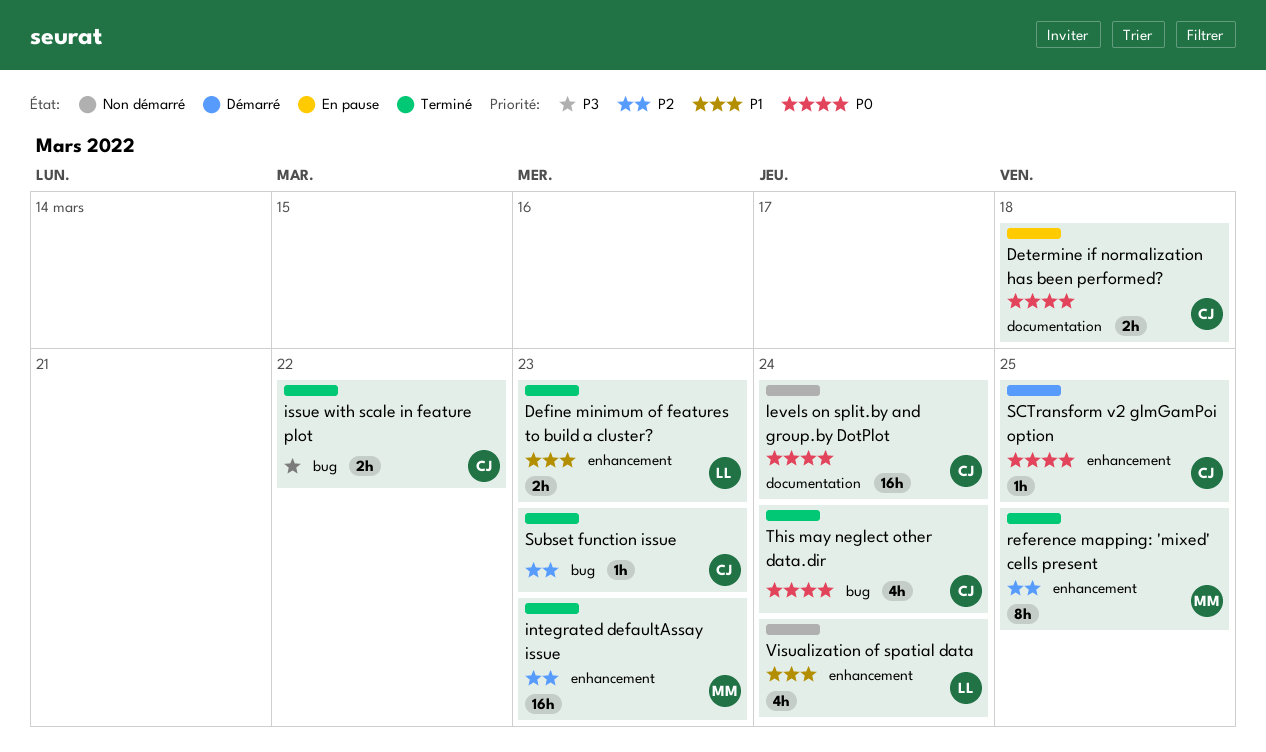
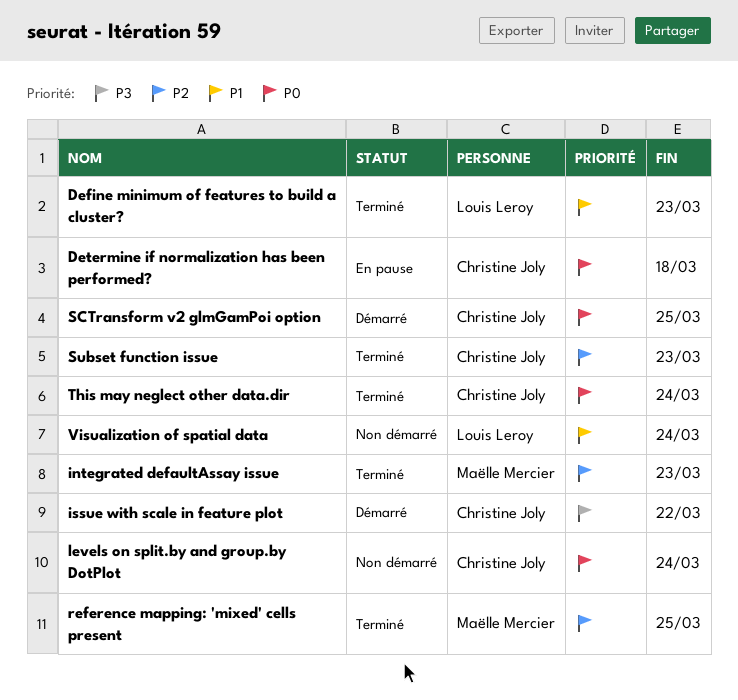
issue with scale in feature plot, status: Terminé -> Démarré

